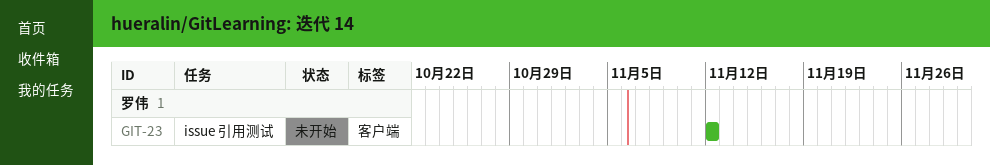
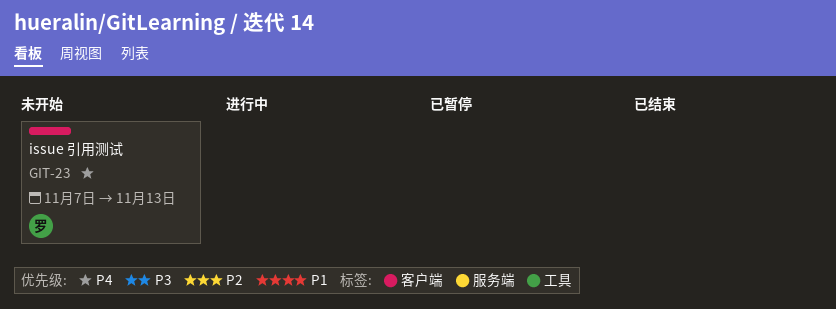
GIT-23, start: Nov 12 -> Nov 7
GIT-23, due: Nov 12 -> Nov 13

